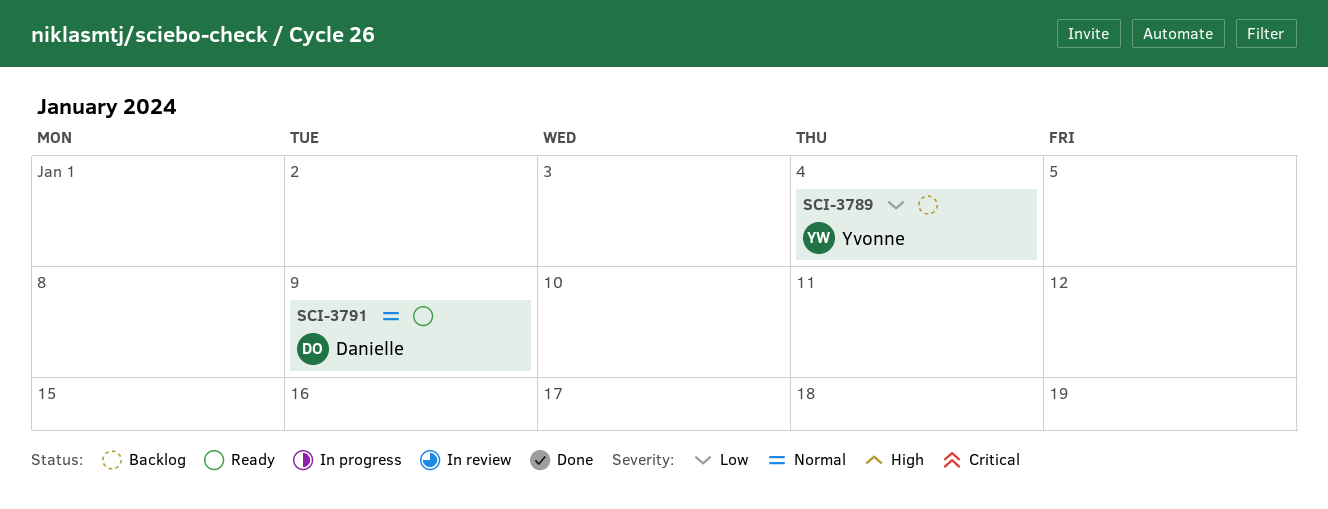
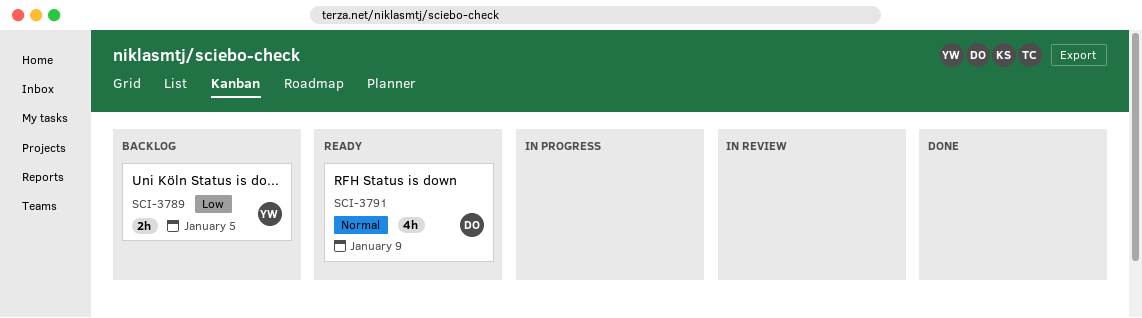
SCI-3789, due: Jan 4 -> Jan 5

